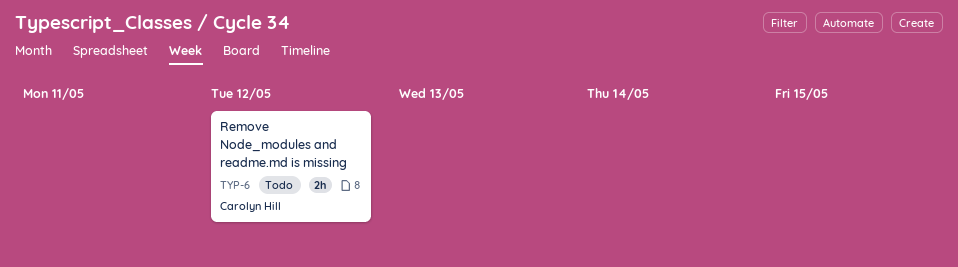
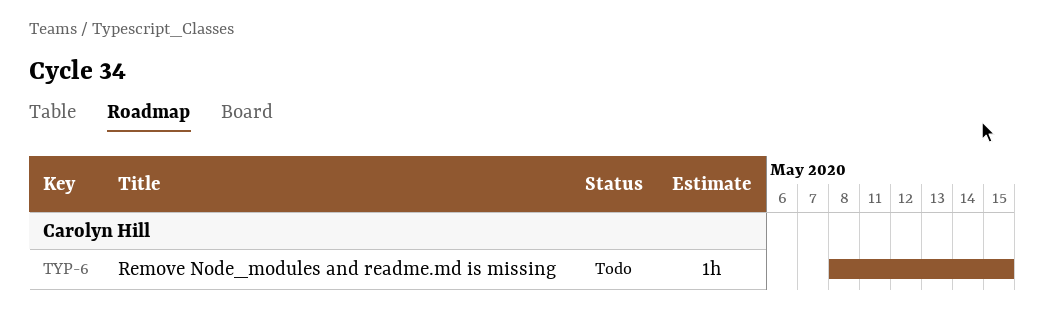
TYP-6, estimate: 2h -> 1h
TYP-6, due: May 12 -> May 15

